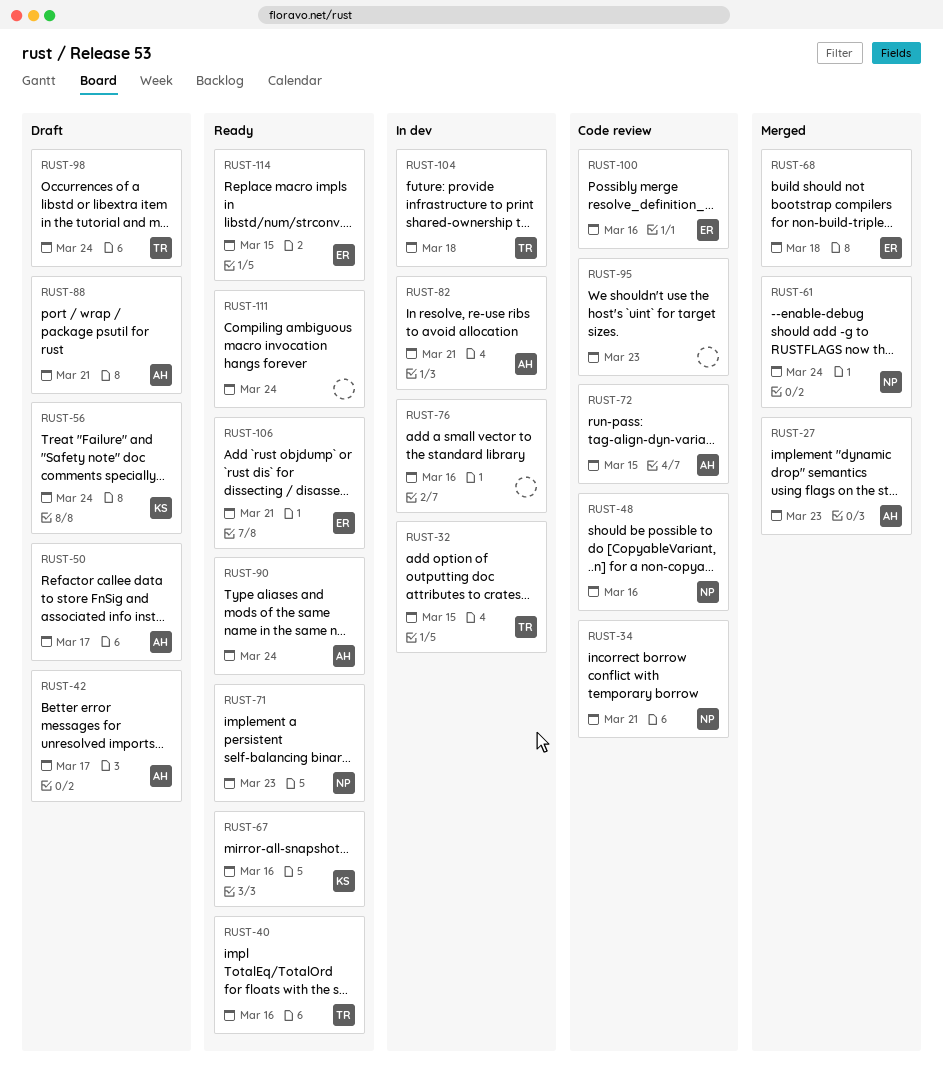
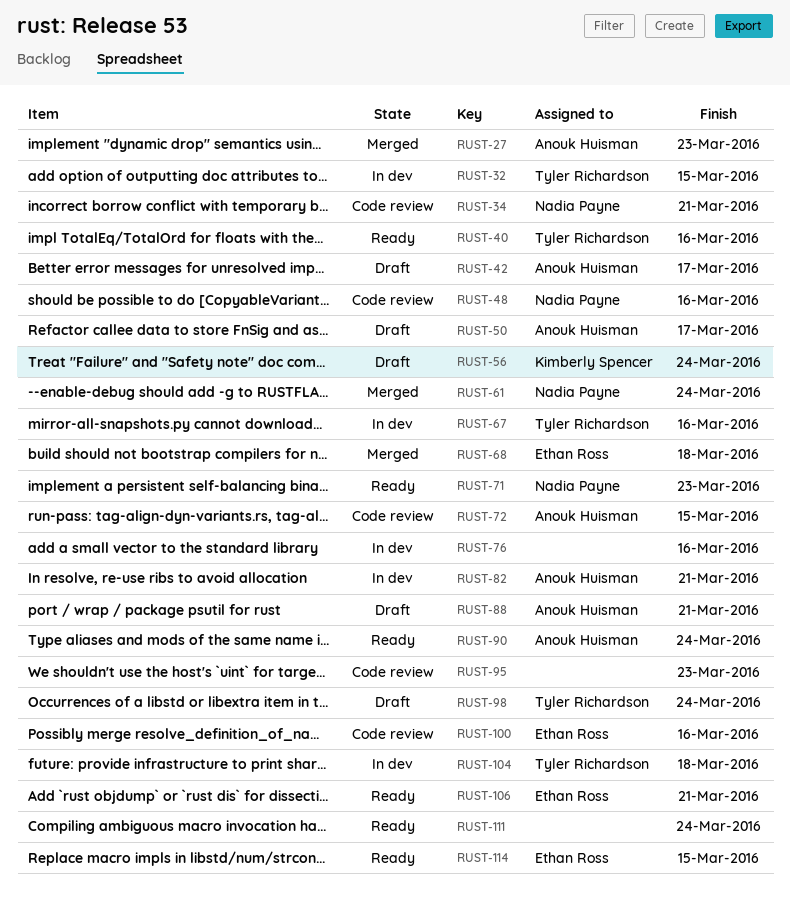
RUST-67, status: Ready -> In dev
RUST-67, owner: Kimberly Spencer -> Tyler Richardson

